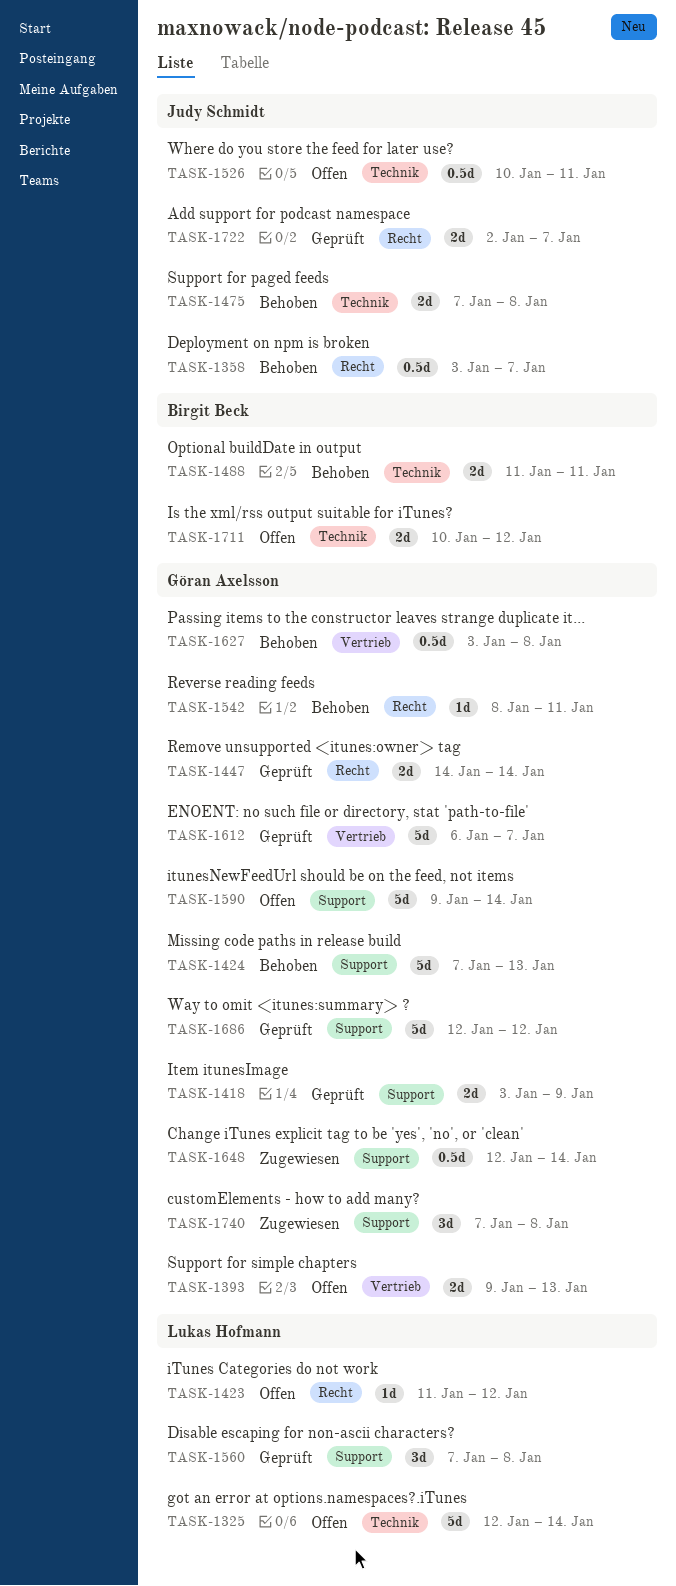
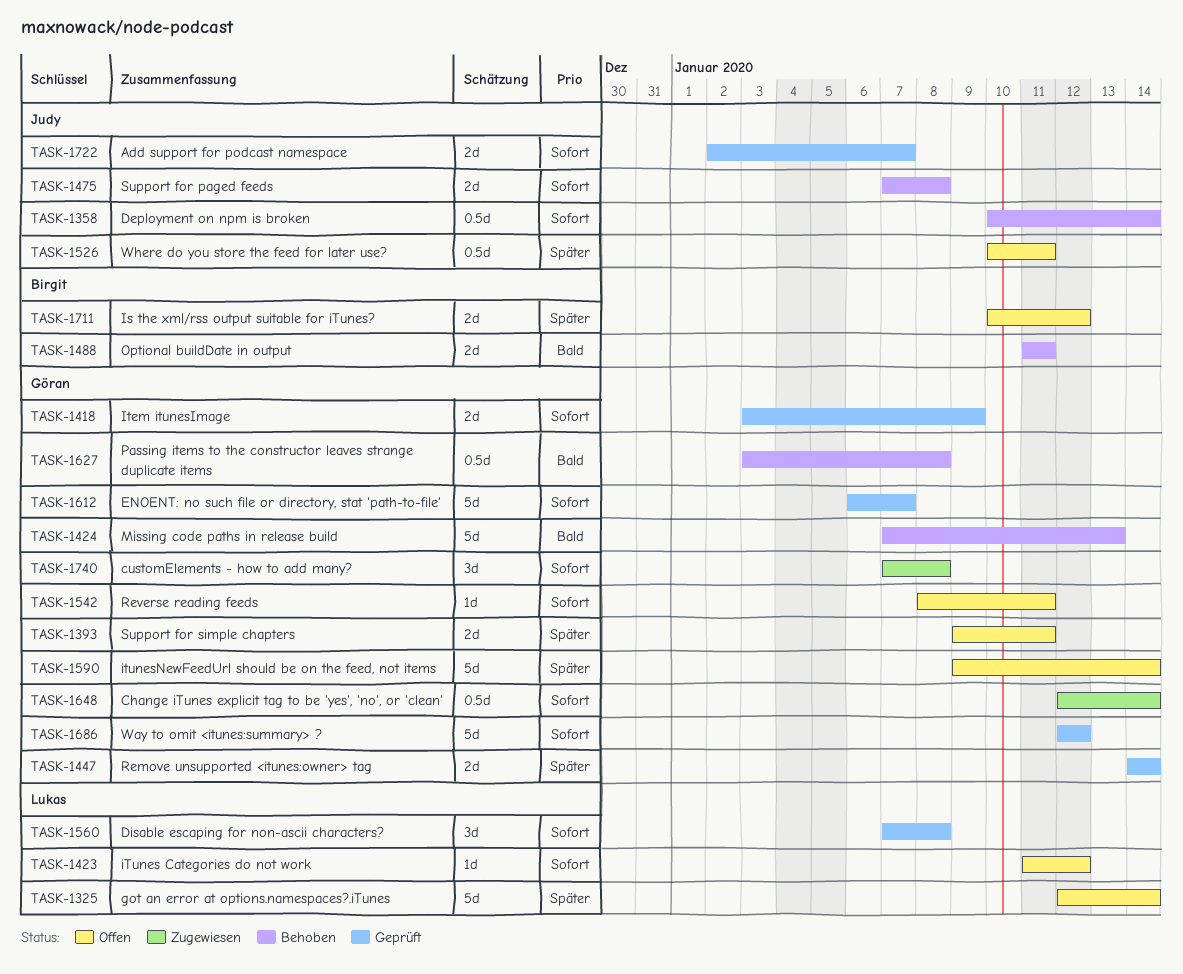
TASK-1358, start: Jan 3 -> Jan 10
TASK-1358, due: Jan 7 -> Jan 14
TASK-1393, due: Jan 13 -> Jan 11
TASK-1542, status: Behoben -> Offen

